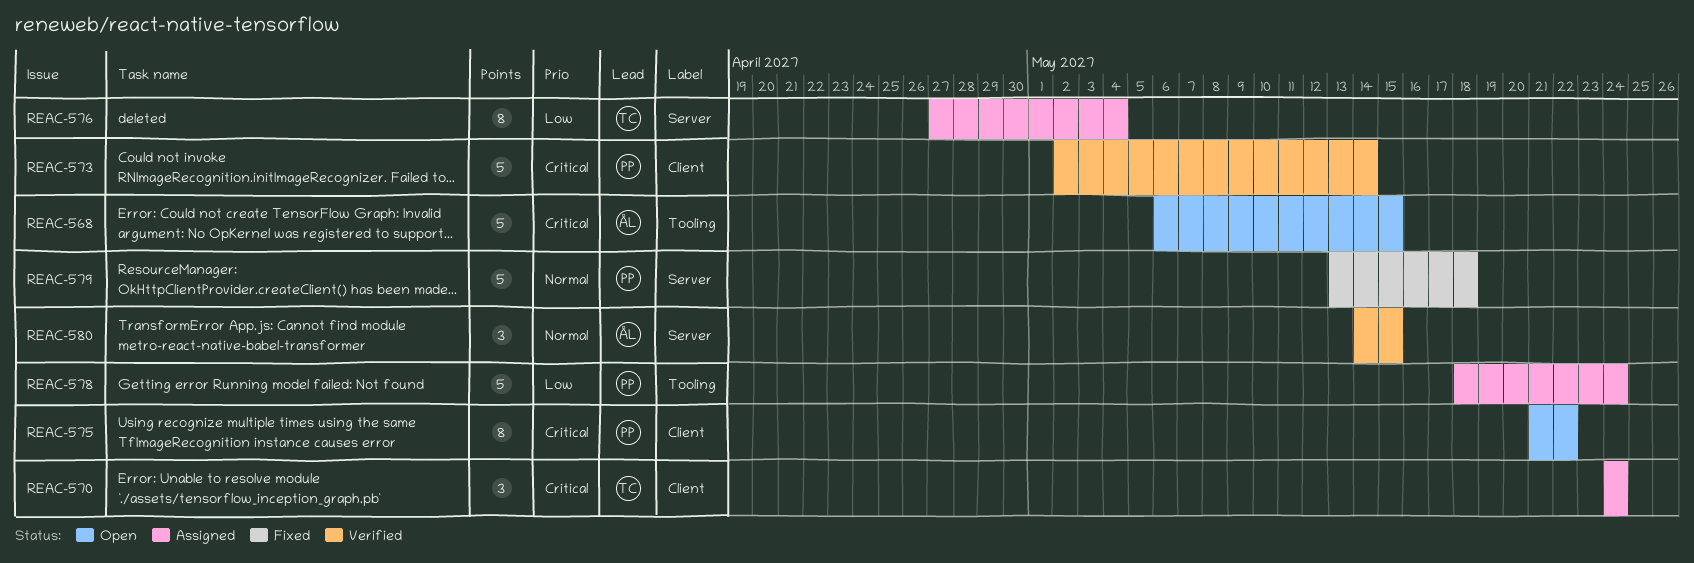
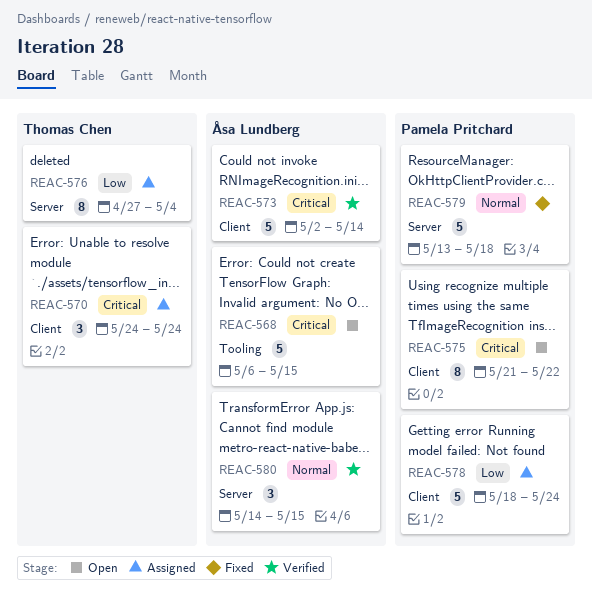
REAC-573, owner: Pamela Pritchard -> Åsa Lundberg
REAC-578, label: Tooling -> Client

